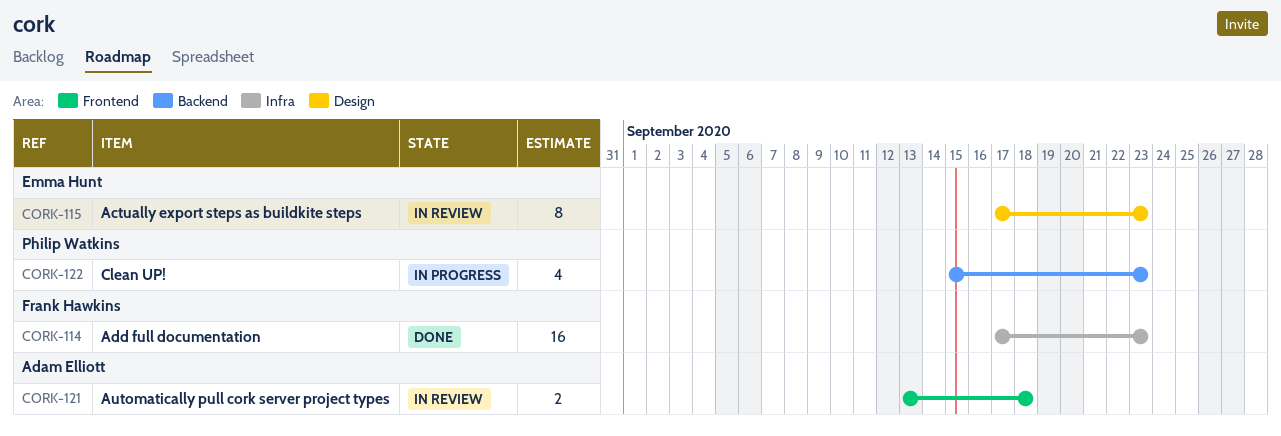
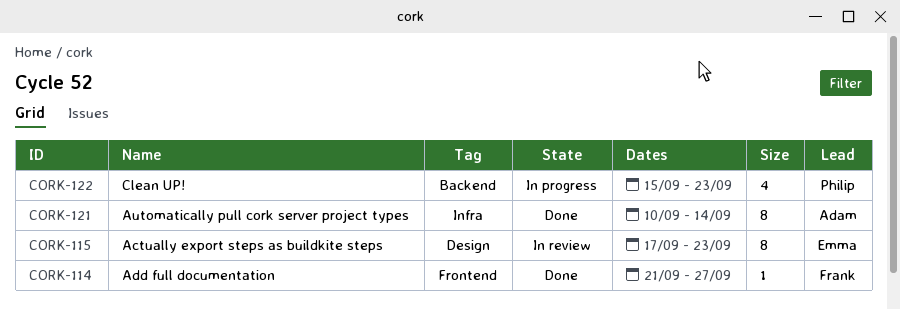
CORK-114, label: Infra -> Frontend
CORK-114, estimate: 16 -> 1
CORK-114, start: Sep 17 -> Sep 21
CORK-114, due: Sep 23 -> Sep 27
CORK-121, status: In review -> Done
CORK-121, label: Frontend -> Infra
CORK-121, estimate: 2 -> 8
CORK-121, start: Sep 13 -> Sep 10
CORK-121, due: Sep 18 -> Sep 14

